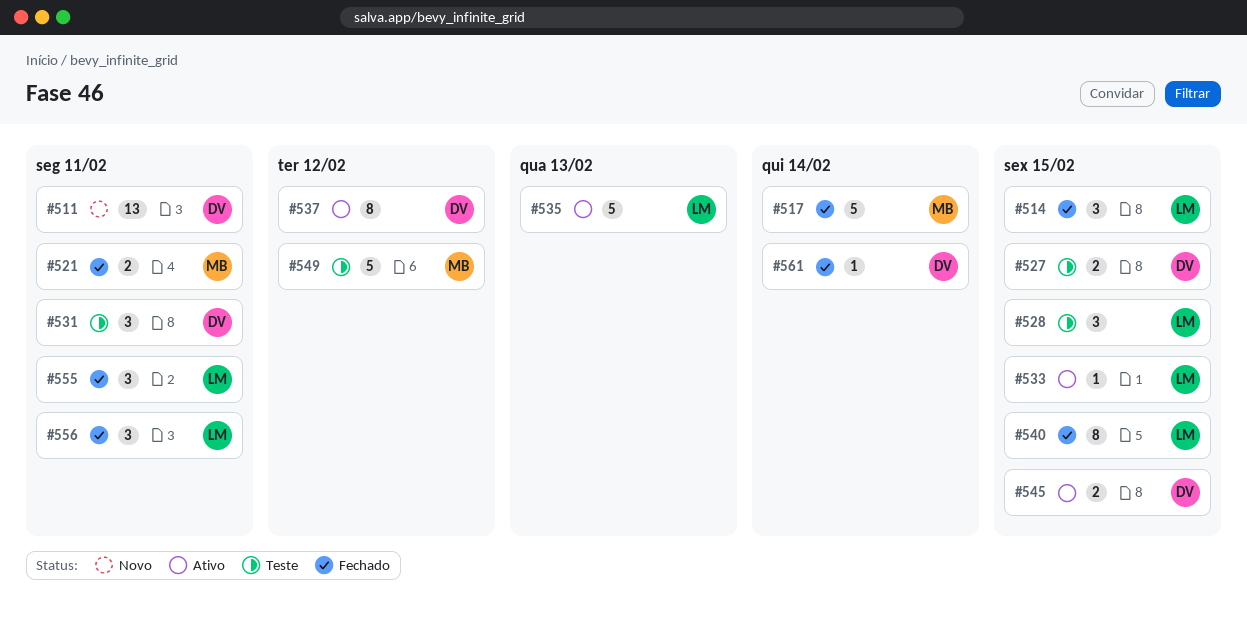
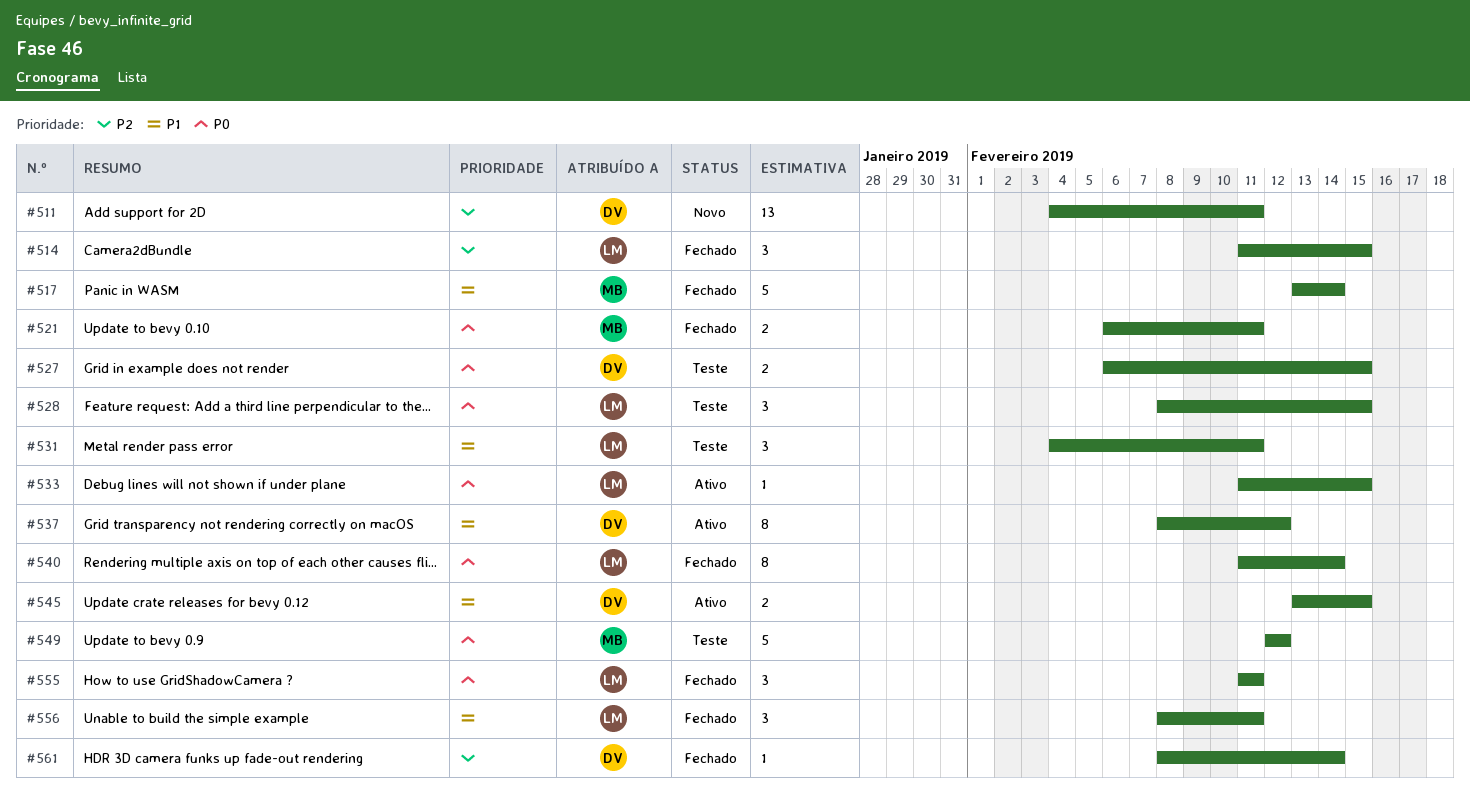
#531, owner: DV -> LM
#535: present -> none
#540, due: Feb 15 -> Feb 14

